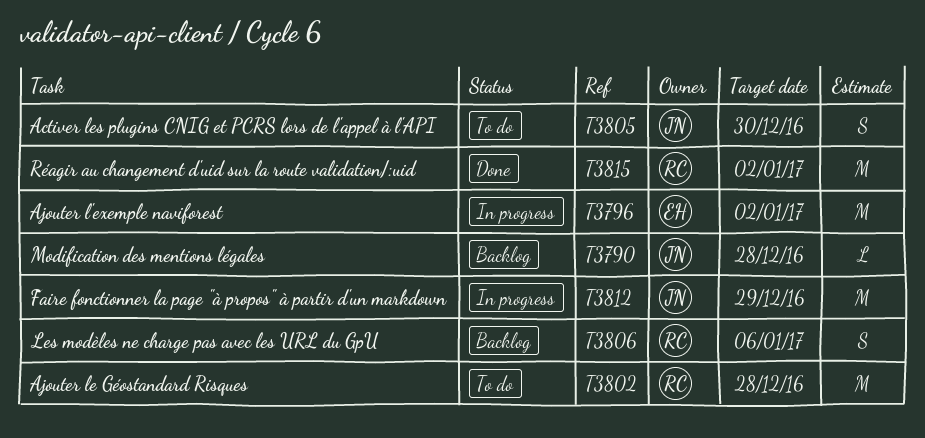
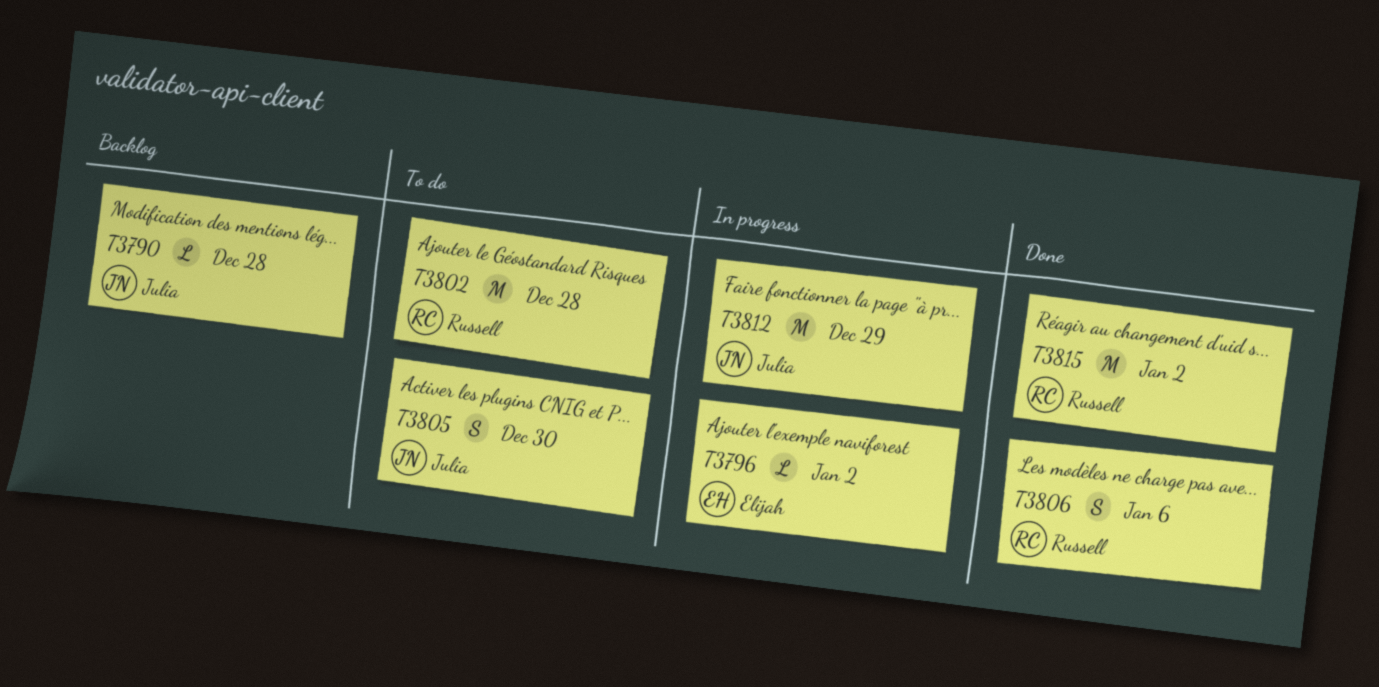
T3796, estimate: M -> L
T3806, status: Backlog -> Done

